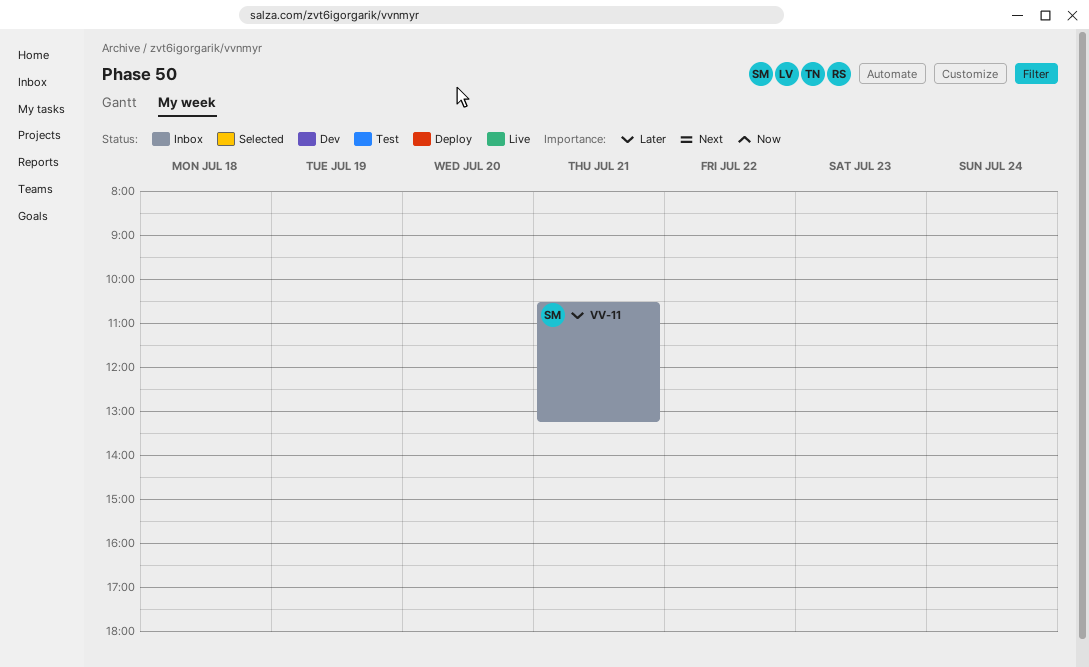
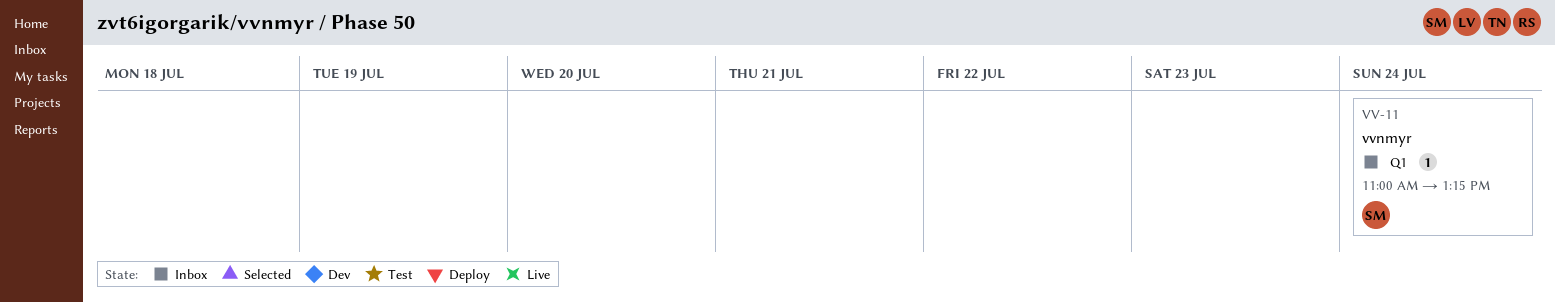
VV-11, day: Jul 21 -> Jul 24
VV-11, begins: 10:30 -> 11:00

